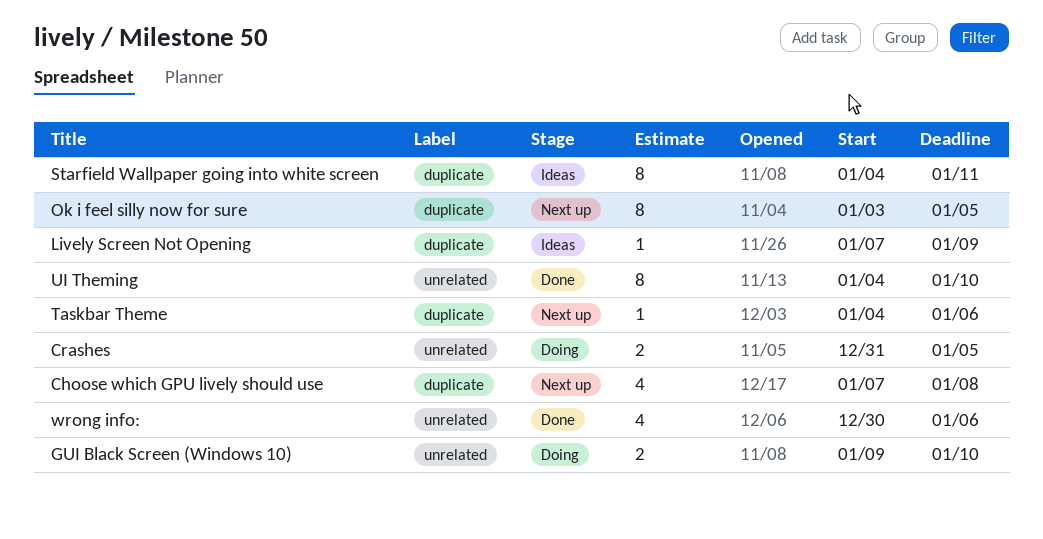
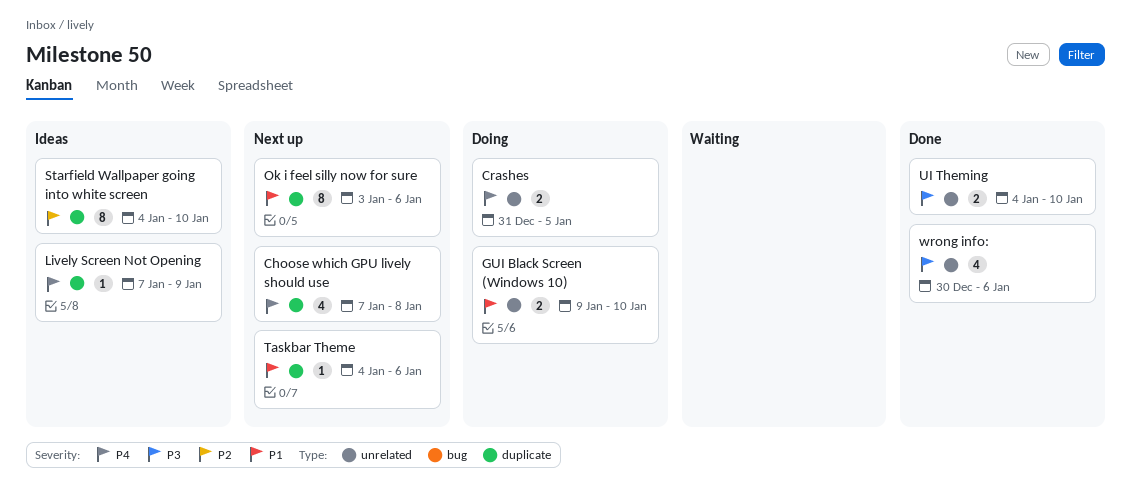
Ok i feel silly now for sure, due: Jan 5 -> Jan 6
Starfield Wallpaper going into white screen, due: Jan 11 -> Jan 10
UI Theming, estimate: 8 -> 2

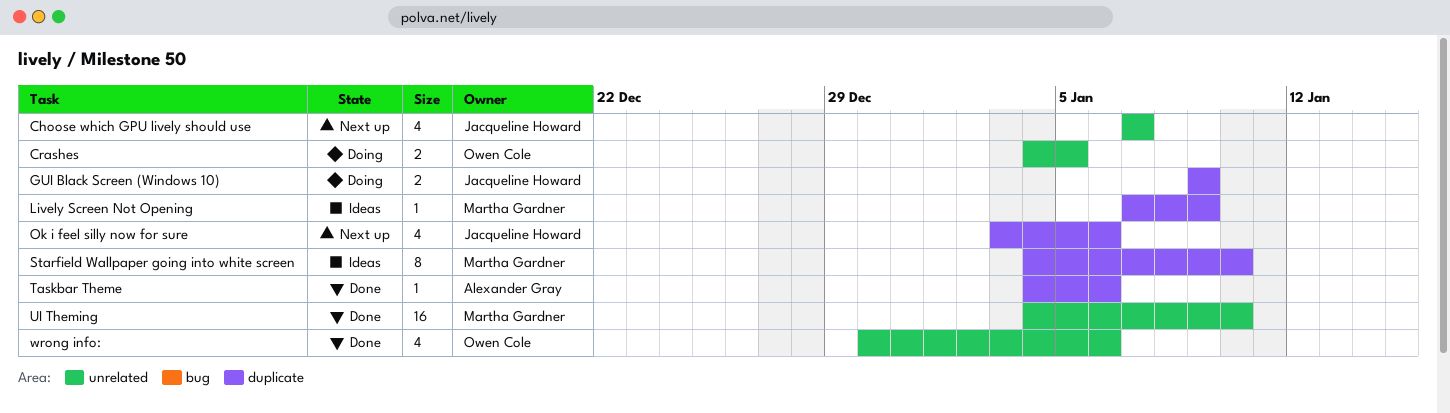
Choose which GPU lively should use, label: duplicate -> unrelated
Choose which GPU lively should use, due: Jan 8 -> Jan 7
Crashes, start: Dec 31 -> Jan 4
GUI Black Screen (Windows 10), label: unrelated -> duplicate
GUI Black Screen (Windows 10), due: Jan 10 -> Jan 9
Ok i feel silly now for sure, estimate: 8 -> 4
Taskbar Theme, status: Next up -> Done
UI Theming, estimate: 2 -> 16

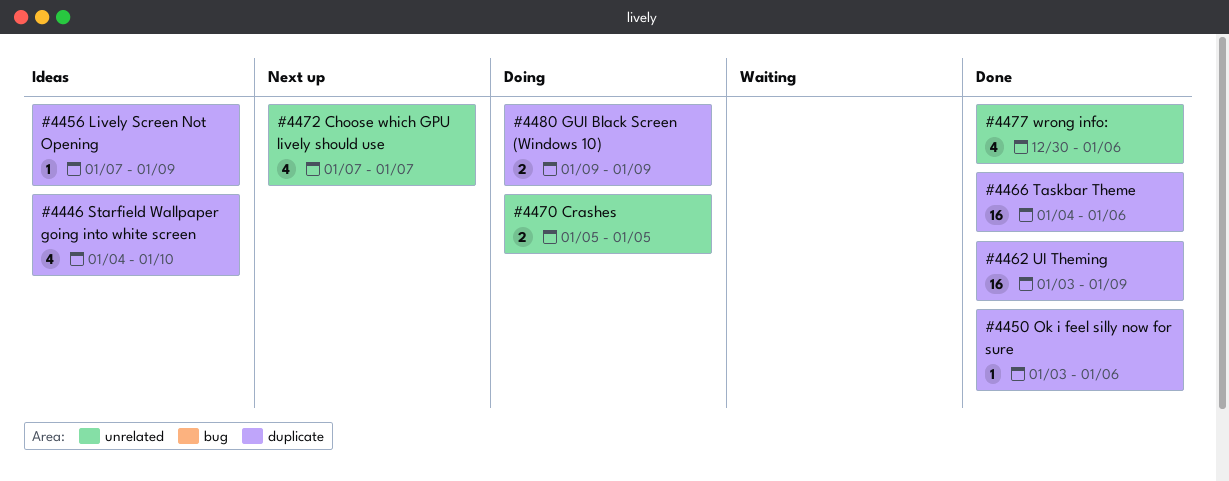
Crashes, start: Jan 4 -> Jan 5
Ok i feel silly now for sure, status: Next up -> Done
Ok i feel silly now for sure, estimate: 4 -> 1
Starfield Wallpaper going into white screen, estimate: 8 -> 4
Taskbar Theme, estimate: 1 -> 16
UI Theming, label: unrelated -> duplicate
UI Theming, start: Jan 4 -> Jan 3
UI Theming, due: Jan 10 -> Jan 9

